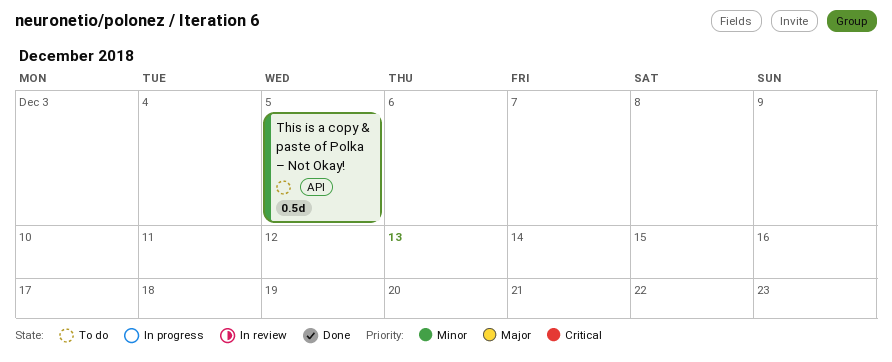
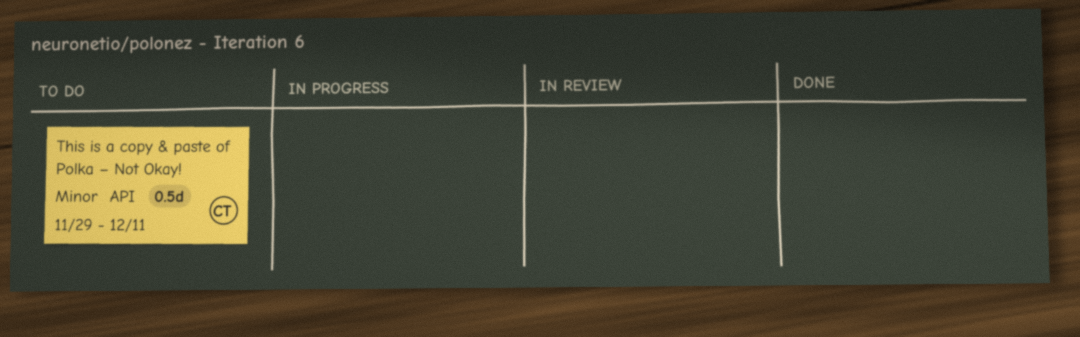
This is a copy & paste of Polka – Not Okay!, due: Dec 5 -> Dec 11

